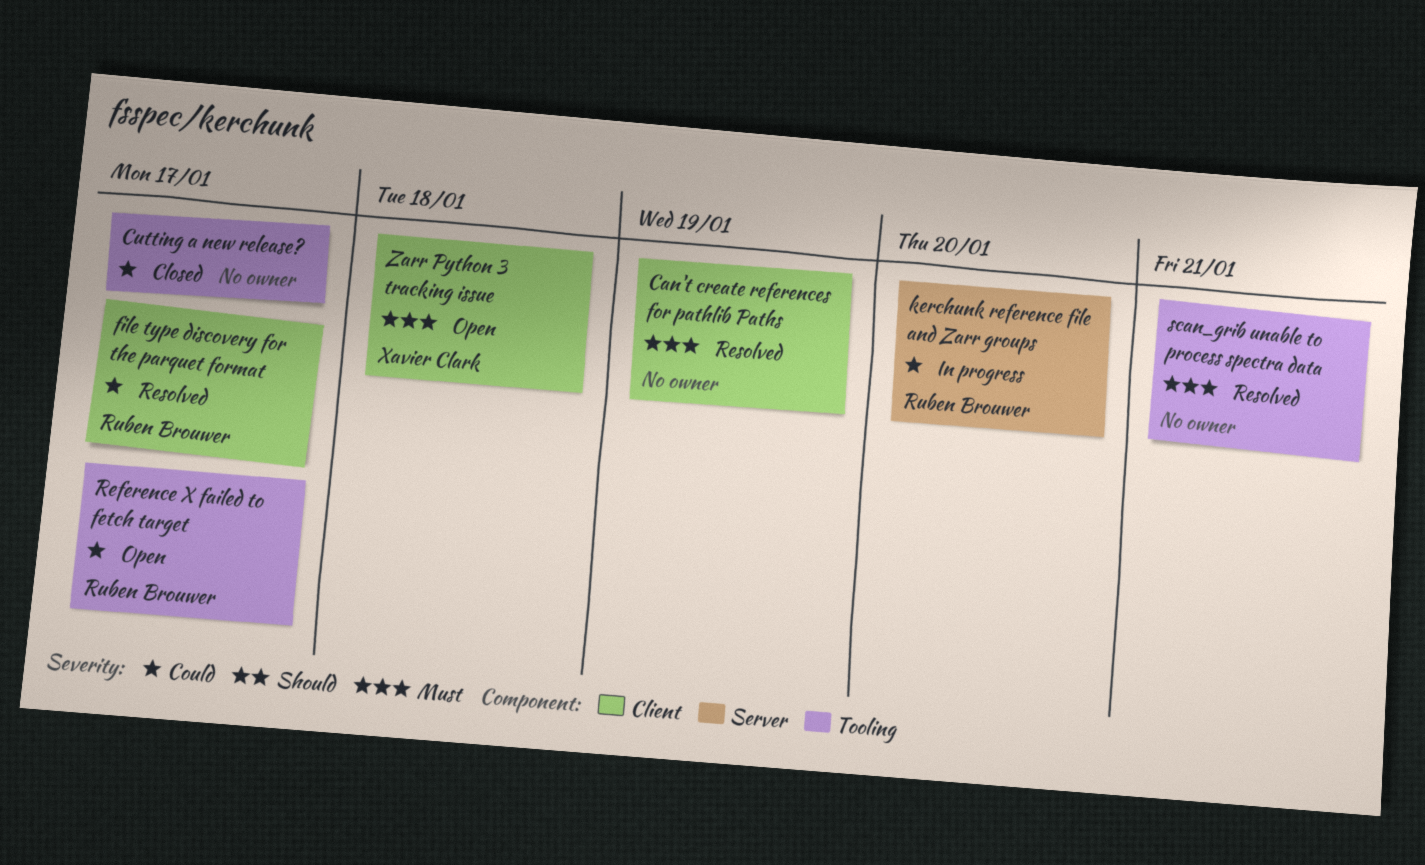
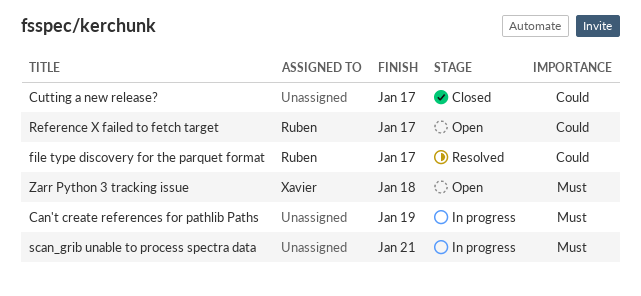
Can't create references for pathlib Paths, status: Resolved -> In progress
kerchunk reference file and Zarr groups: present -> none
scan_grib unable to process spectra data, status: Resolved -> In progress

